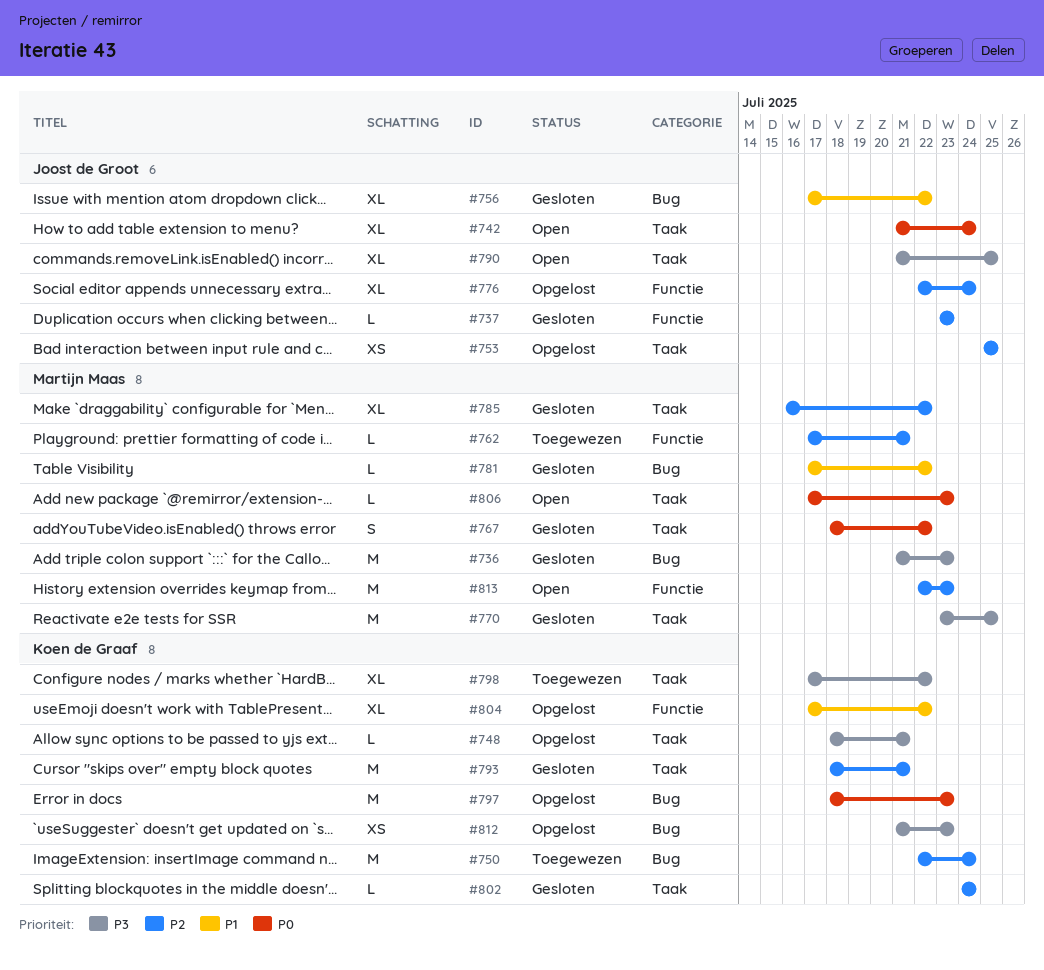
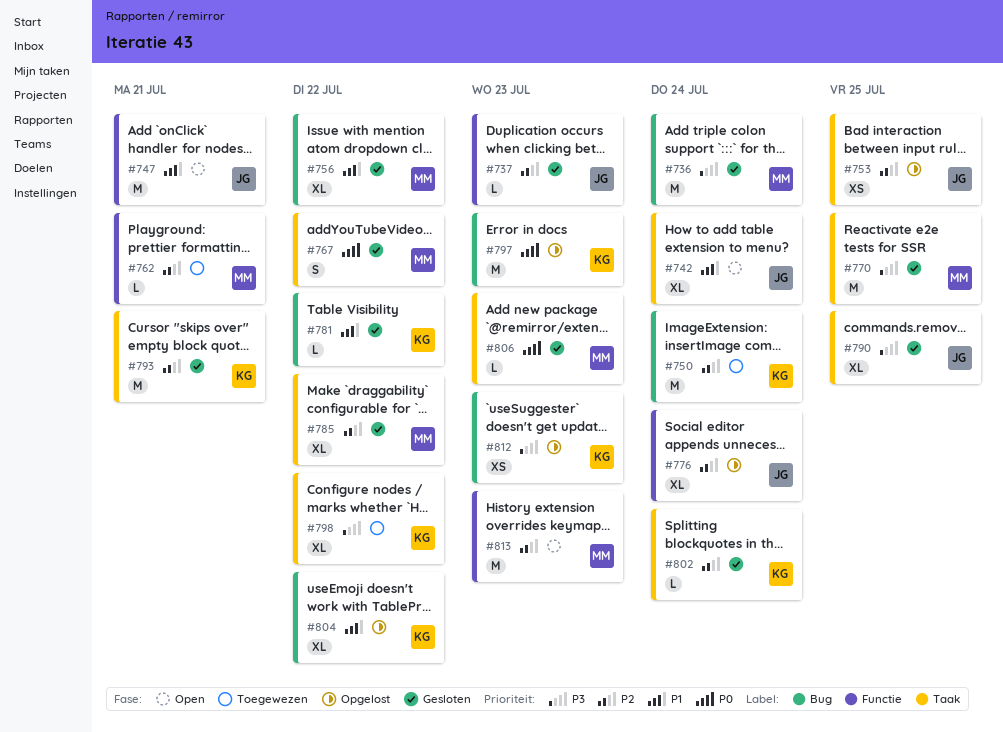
#736, due: Jul 23 -> Jul 24
#742, priority: P0 -> P1
#747: none -> present
#748: present -> none
#756, owner: Joost de Groot -> Martijn Maas
#781, owner: Martijn Maas -> Koen de Graaf
#790, status: Open -> Gesloten
#804, label: Functie -> Bug
#806, status: Open -> Gesloten

